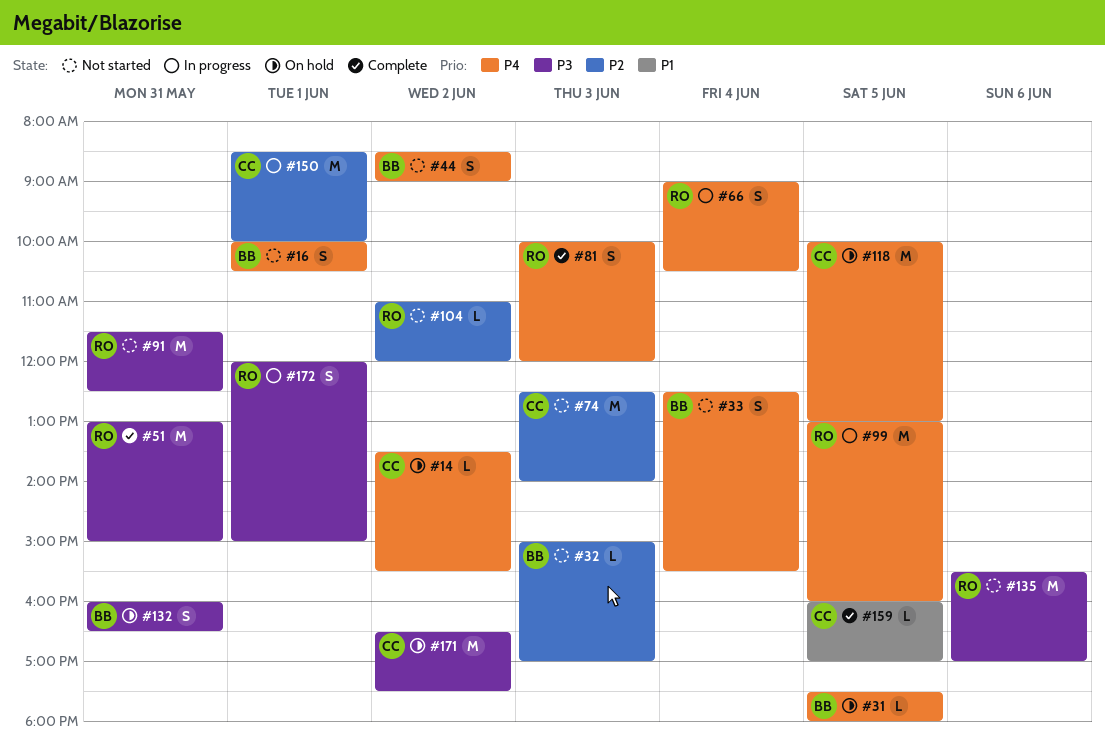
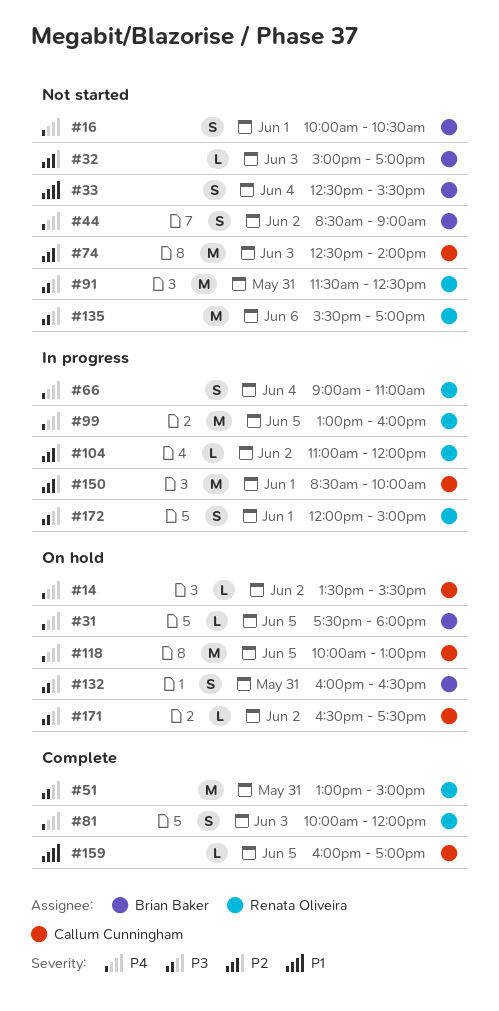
#33, priority: P4 -> P1
#66, ends: 10:30 -> 11:00
#104, status: Not started -> In progress
#171, estimate: M -> L

